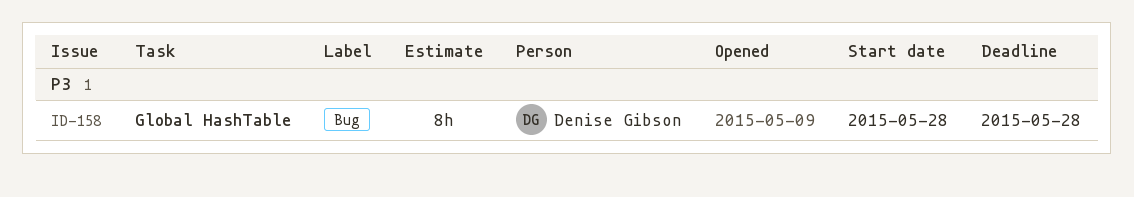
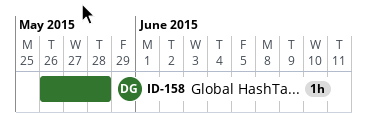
ID-158, estimate: 8h -> 1h
ID-158, start: May 28 -> May 26

